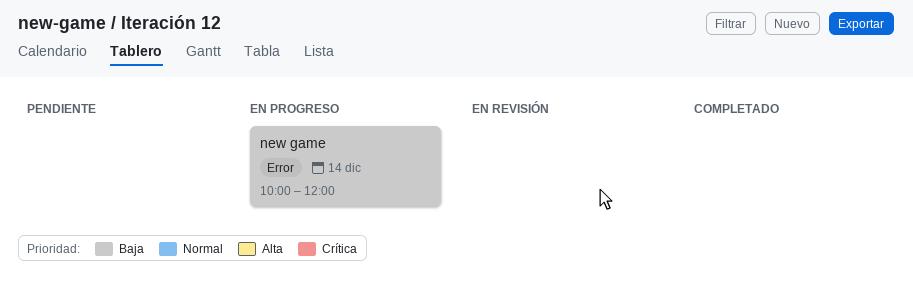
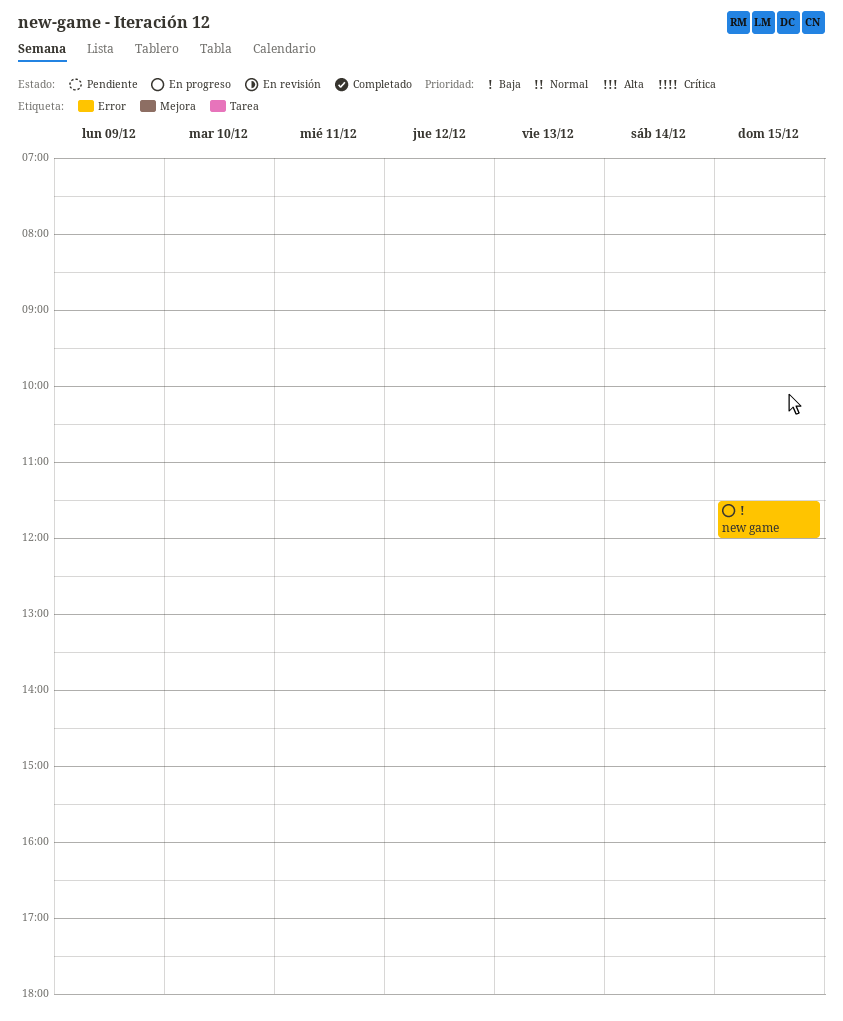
new game, day: Dec 14 -> Dec 15
new game, begins: 10:00 -> 11:30

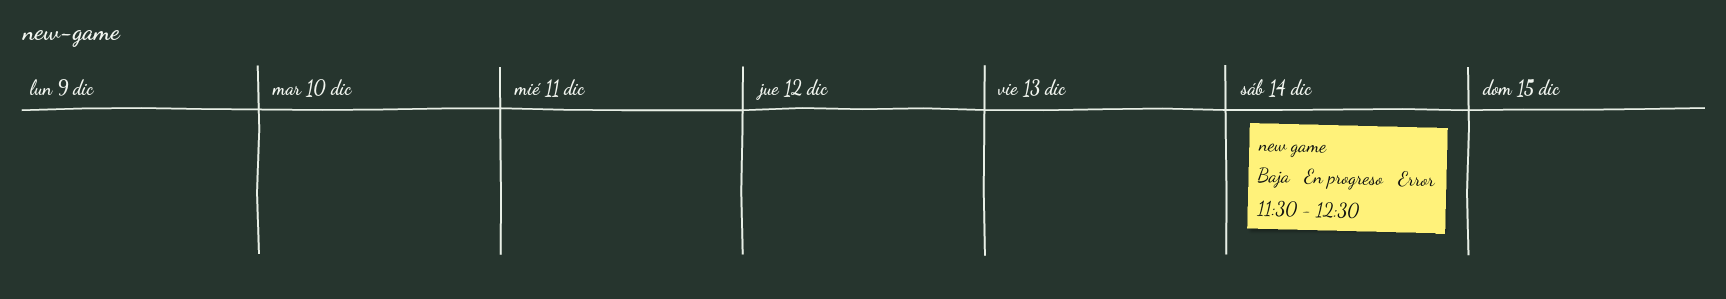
new game, day: Dec 15 -> Dec 14
new game, ends: 12:00 -> 12:30

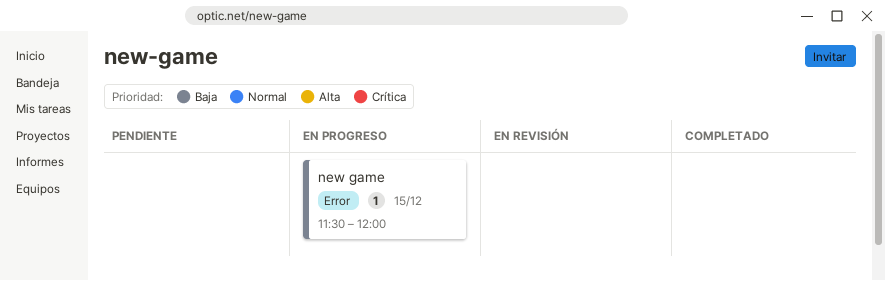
new game, day: Dec 14 -> Dec 15
new game, ends: 12:30 -> 12:00

